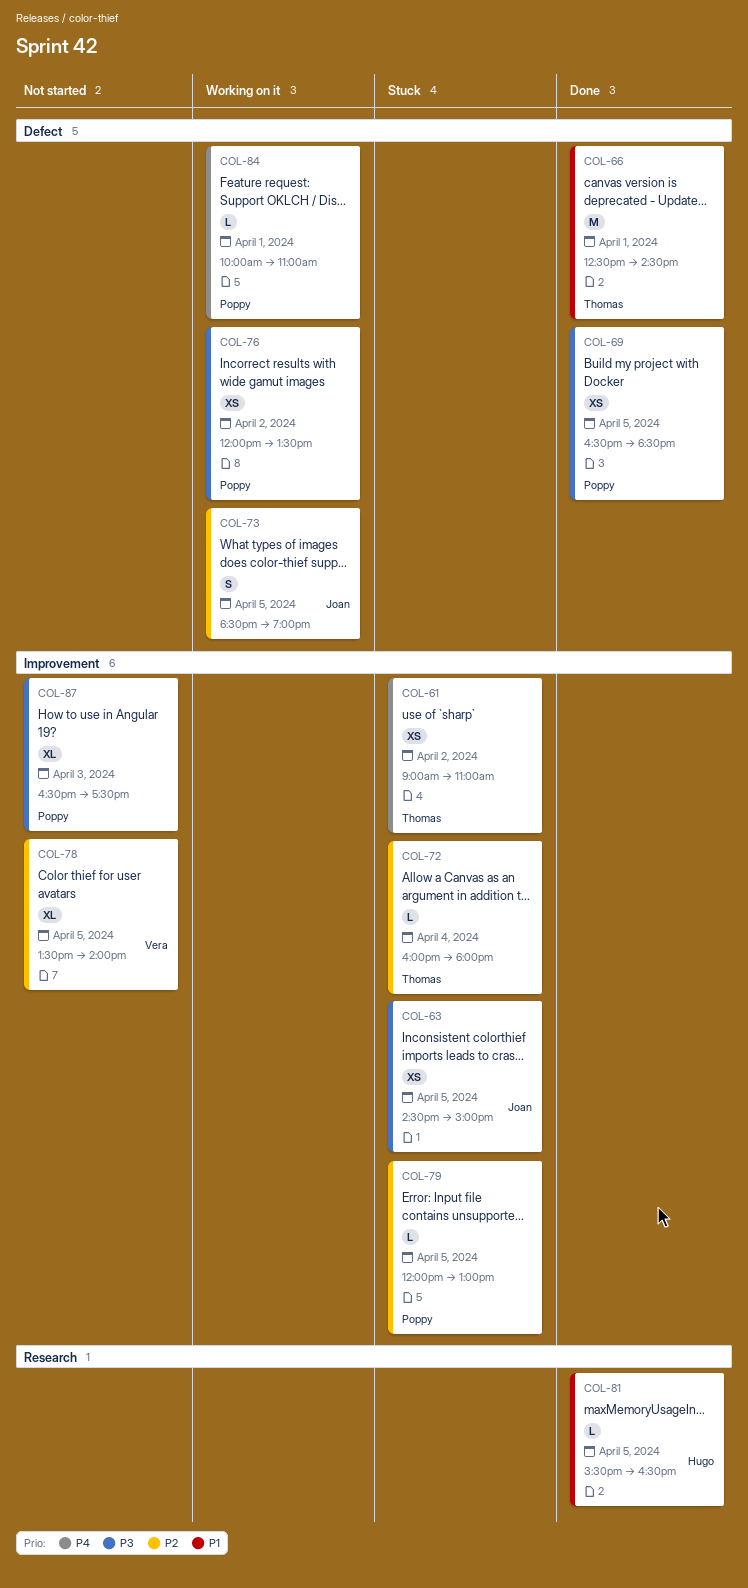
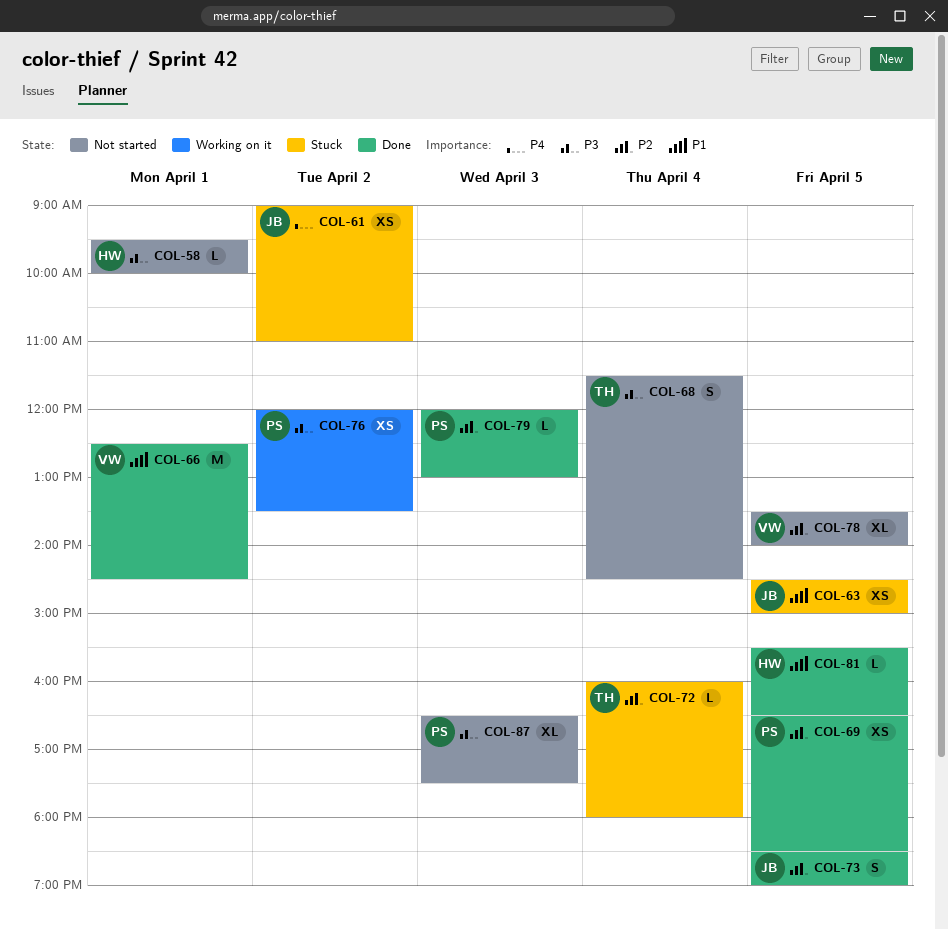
COL-58: none -> present
COL-61, owner: Thomas -> Joan
COL-63, priority: P3 -> P1
COL-66, owner: Thomas -> Vera
COL-68: none -> present
COL-69, priority: P3 -> P2
COL-73, status: Working on it -> Done
COL-79, status: Stuck -> Done
COL-79, day: Apr 5 -> Apr 3
COL-84: present -> none

